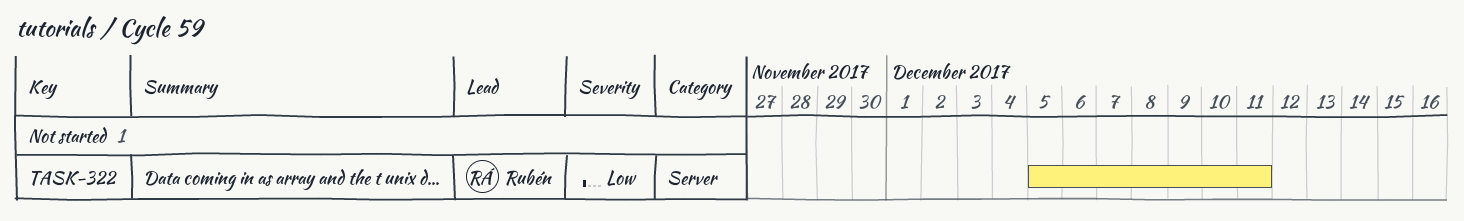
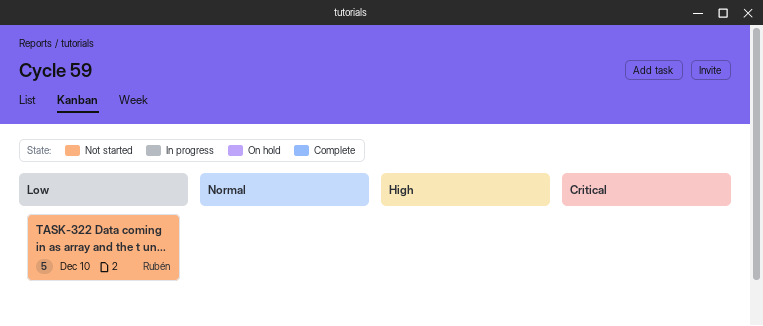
TASK-322, due: Dec 11 -> Dec 10

